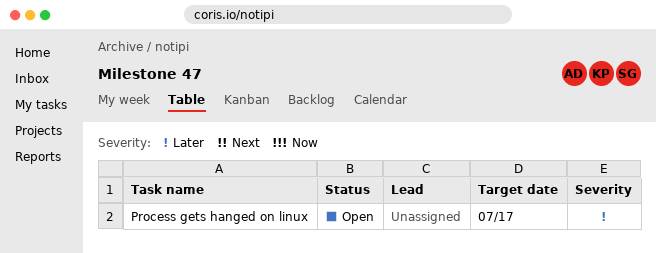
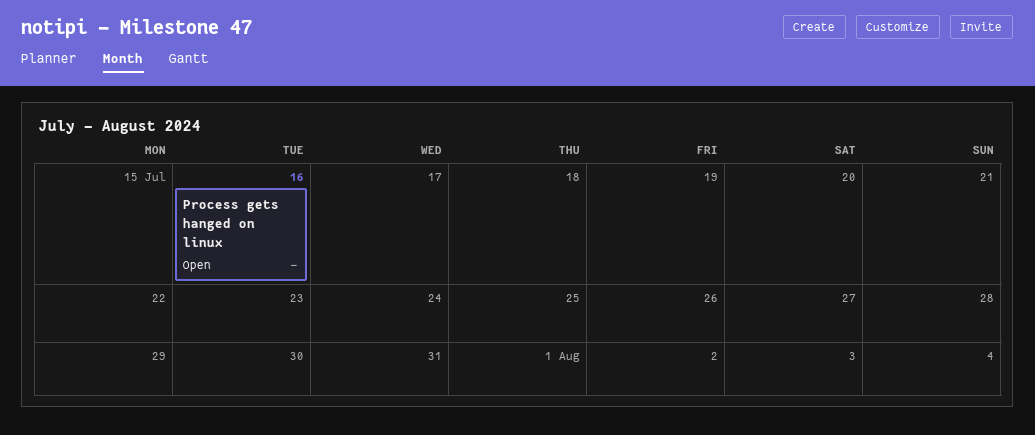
Process gets hanged on linux, due: Jul 17 -> Jul 16

